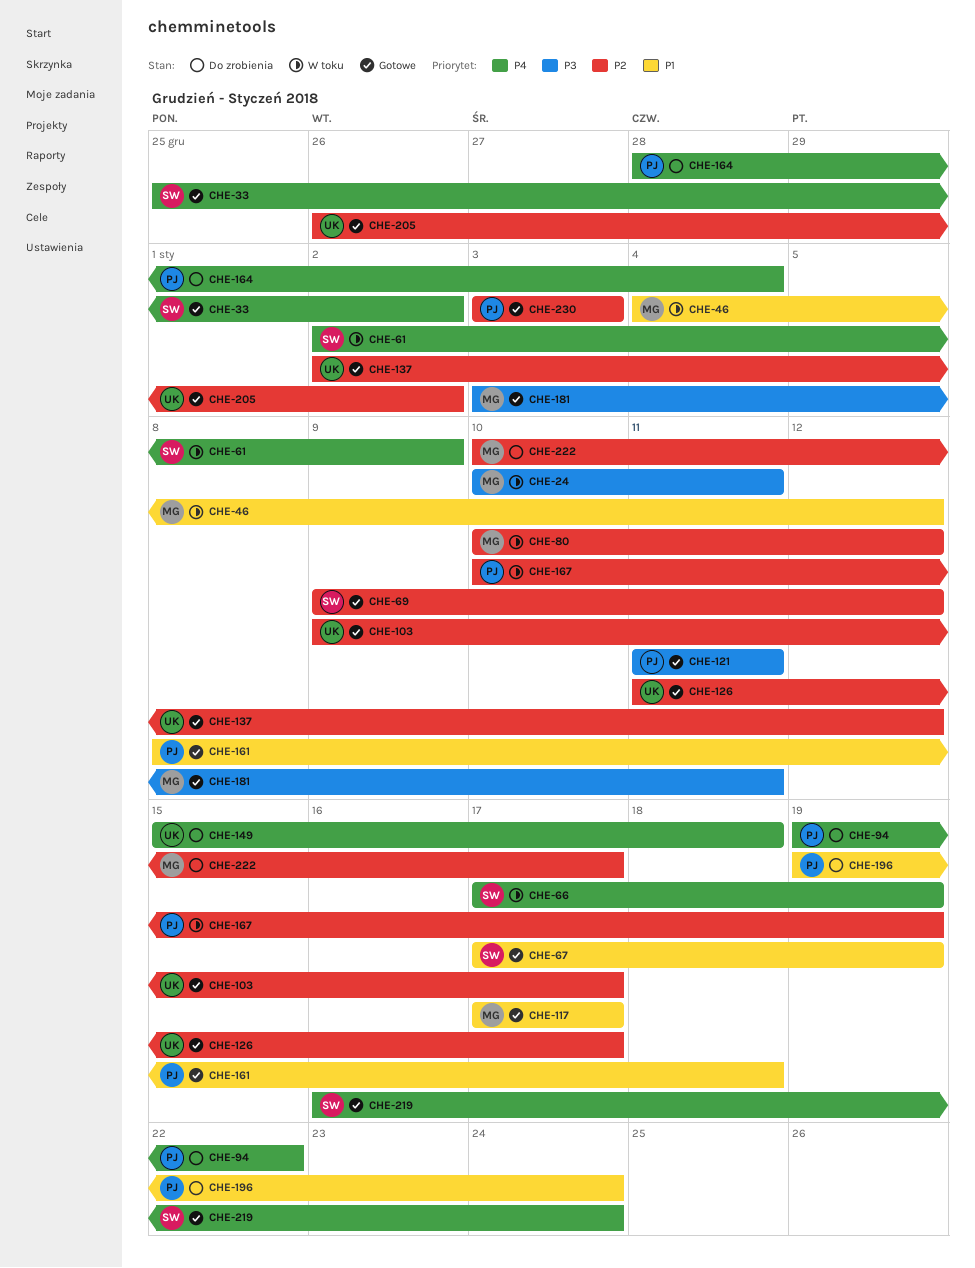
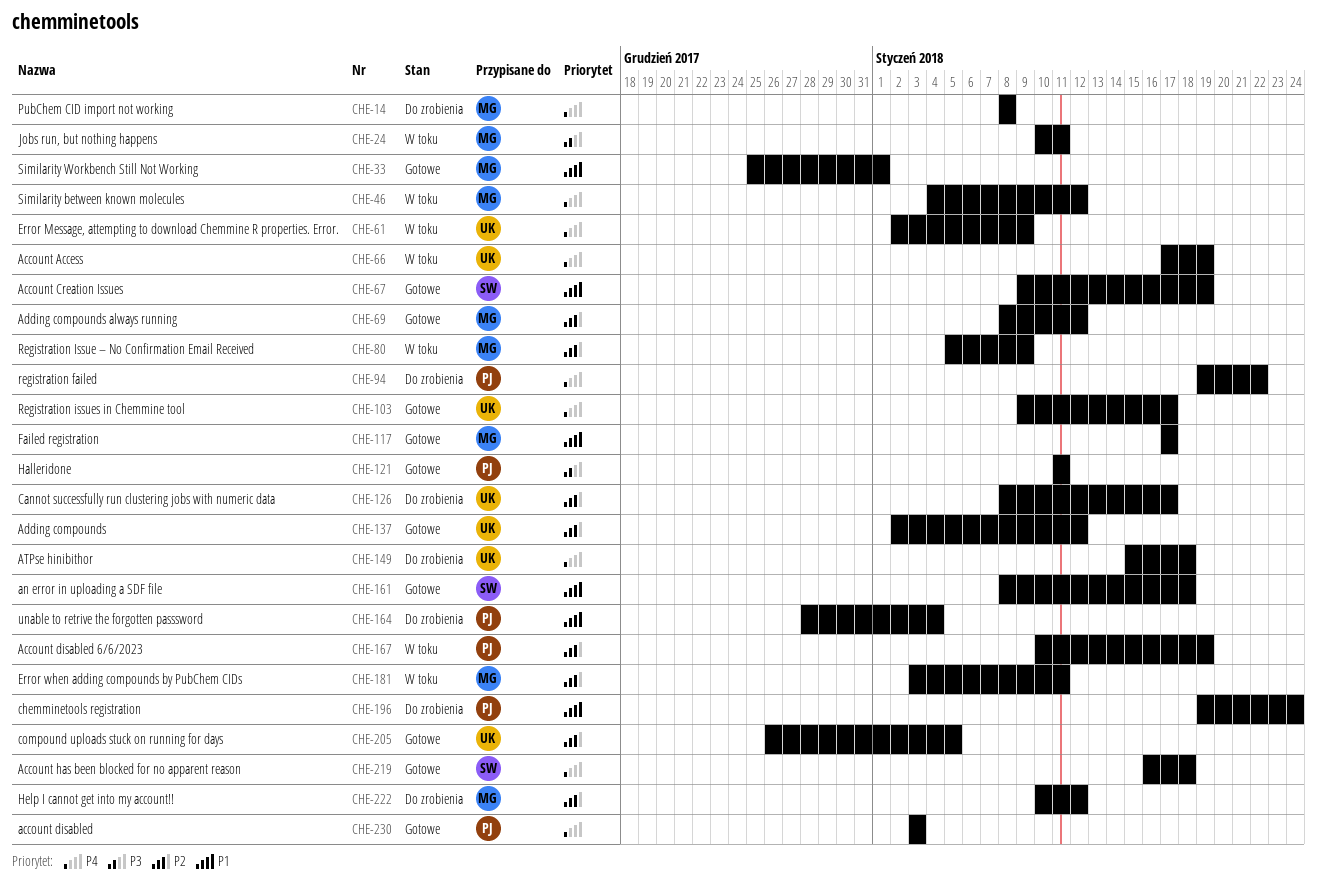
CHE-14: none -> present
CHE-33, owner: SW -> MG
CHE-33, priority: P4 -> P1
CHE-33, due: Jan 2 -> Jan 1
CHE-46, priority: P1 -> P4
CHE-61, owner: SW -> UK
CHE-66, owner: SW -> UK
CHE-67, start: Jan 17 -> Jan 9
CHE-69, owner: SW -> MG
CHE-69, start: Jan 9 -> Jan 8
CHE-80, start: Jan 10 -> Jan 5
CHE-80, due: Jan 12 -> Jan 9
CHE-103, priority: P2 -> P4
CHE-126, status: Gotowe -> Do zrobienia
CHE-126, start: Jan 11 -> Jan 8
CHE-161, owner: PJ -> SW
CHE-164, priority: P4 -> P1
CHE-181, status: Gotowe -> W toku
CHE-181, priority: P3 -> P2
CHE-205, due: Jan 2 -> Jan 5
CHE-219, due: Jan 24 -> Jan 18
CHE-222, due: Jan 17 -> Jan 12
CHE-230, priority: P2 -> P4

